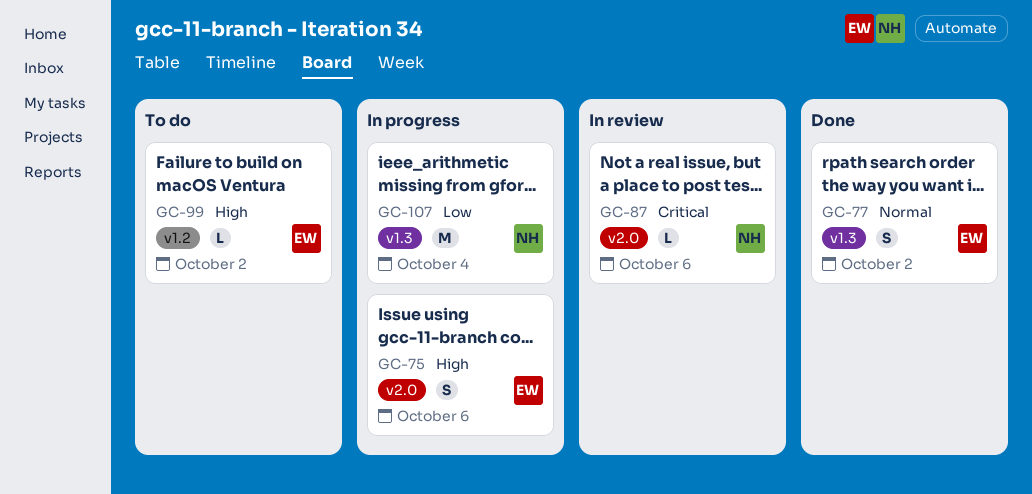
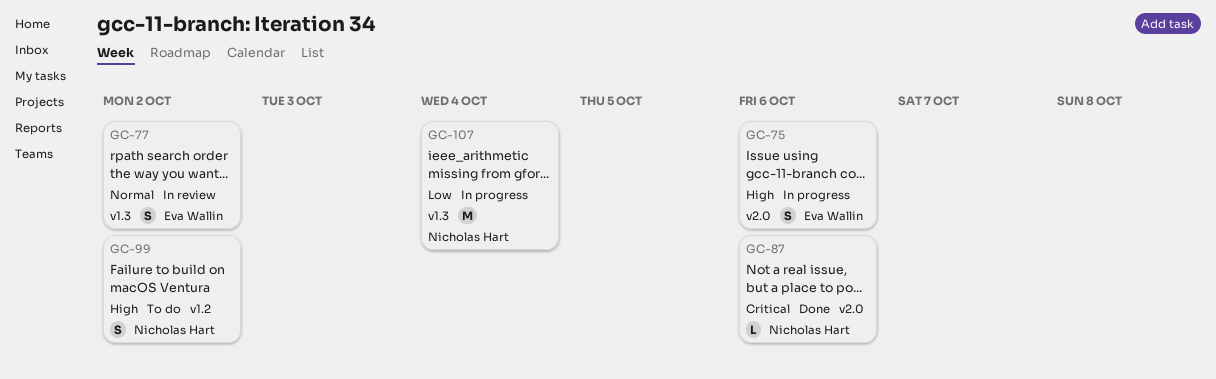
GC-77, status: Done -> In review
GC-87, status: In review -> Done
GC-99, owner: Eva Wallin -> Nicholas Hart
GC-99, estimate: L -> S

